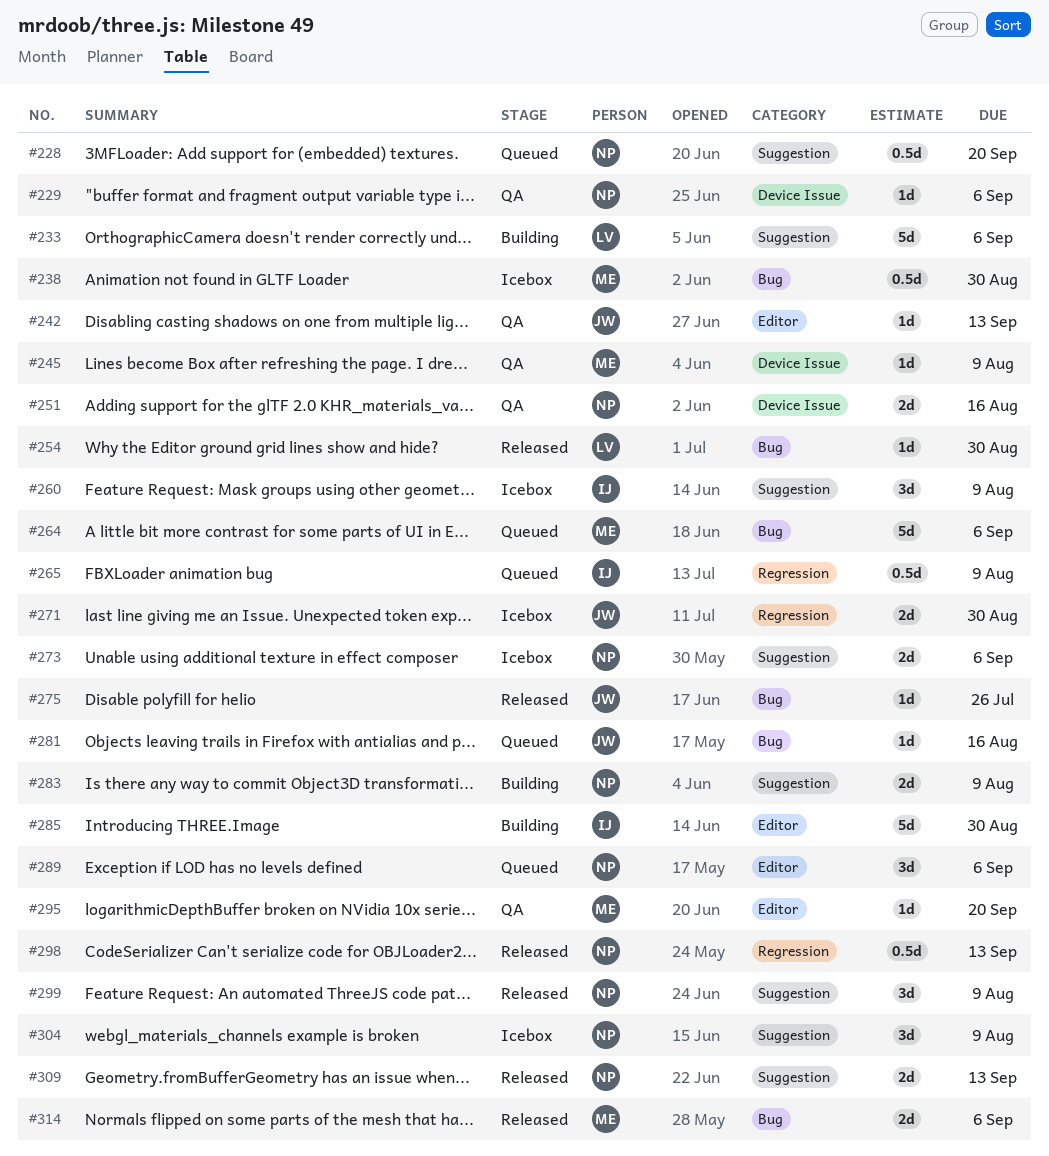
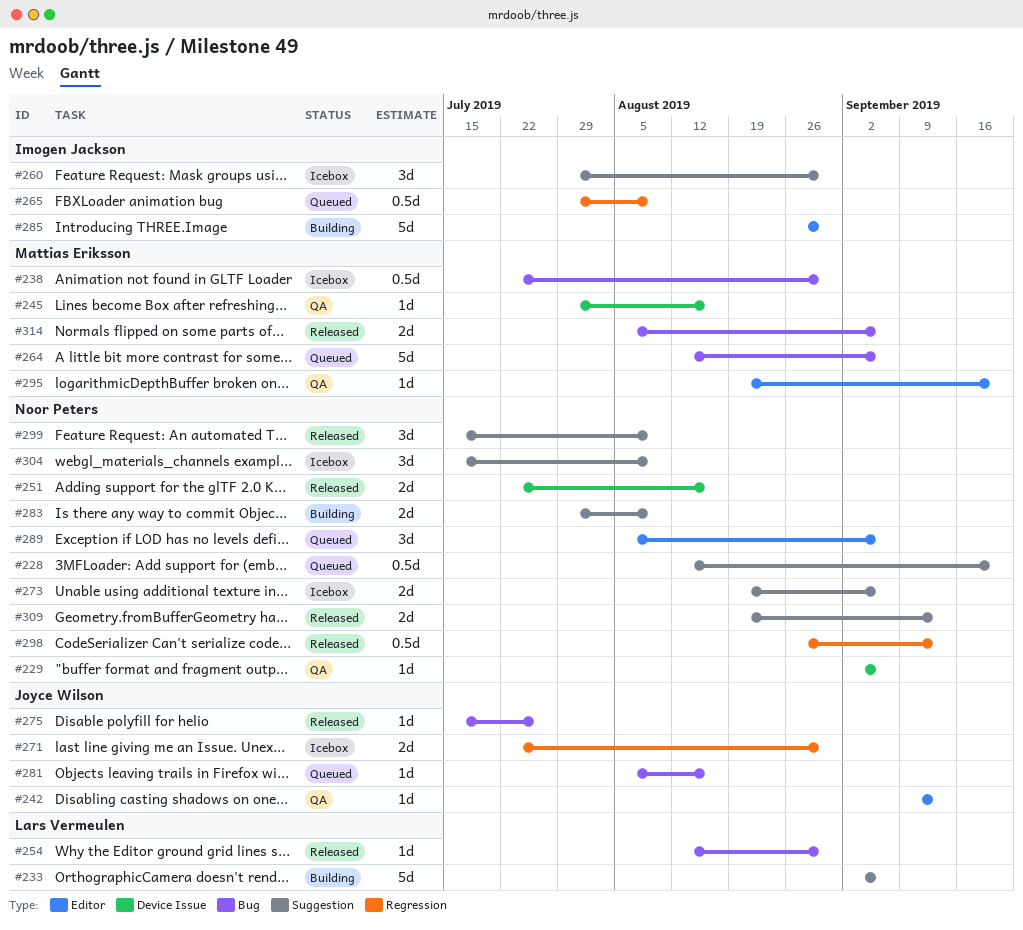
#245, due: Aug 9 -> Aug 16
#251, status: QA -> Released
#260, due: Aug 9 -> Aug 30

